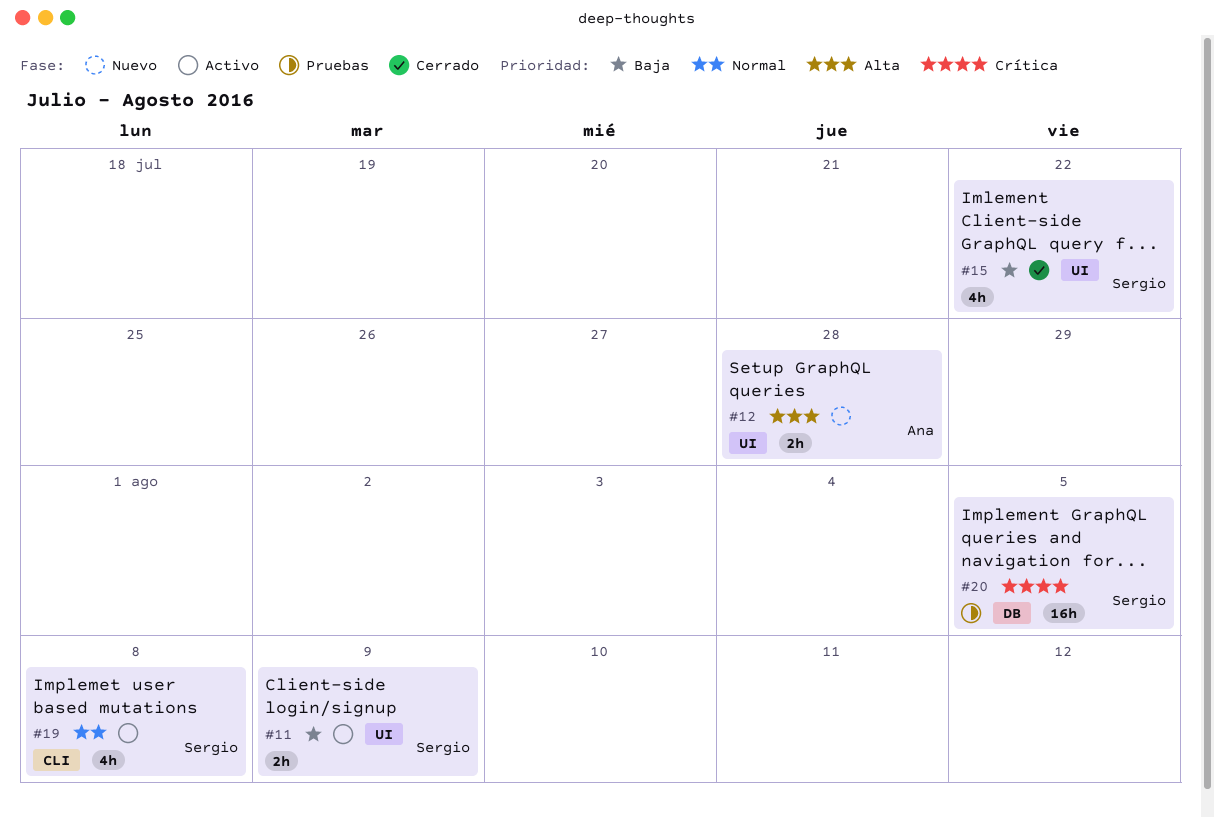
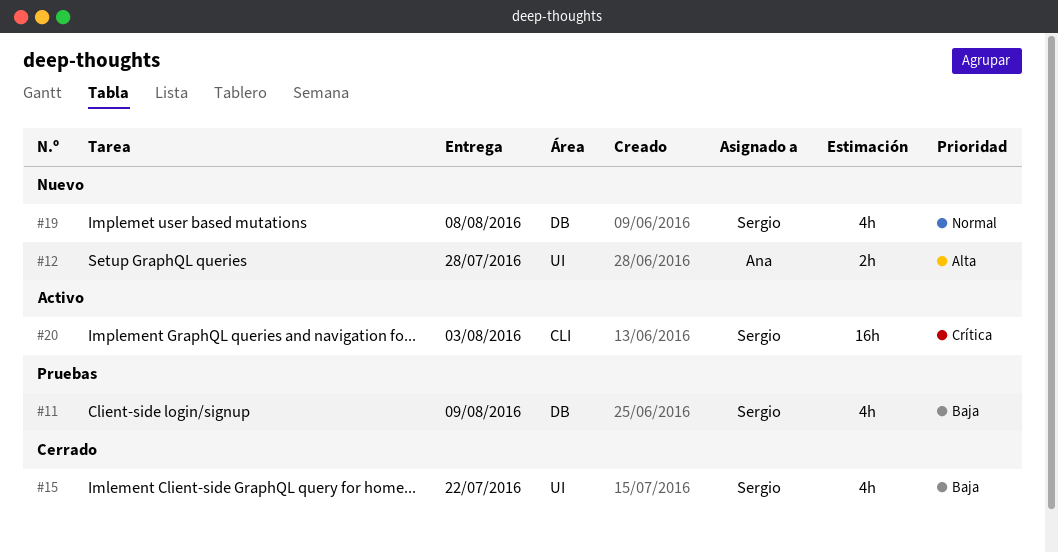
#11, status: Activo -> Pruebas
#11, label: UI -> DB
#11, estimate: 2h -> 4h
#19, status: Activo -> Nuevo
#19, label: CLI -> DB
#20, status: Pruebas -> Activo
#20, label: DB -> CLI
#20, due: Aug 5 -> Aug 3

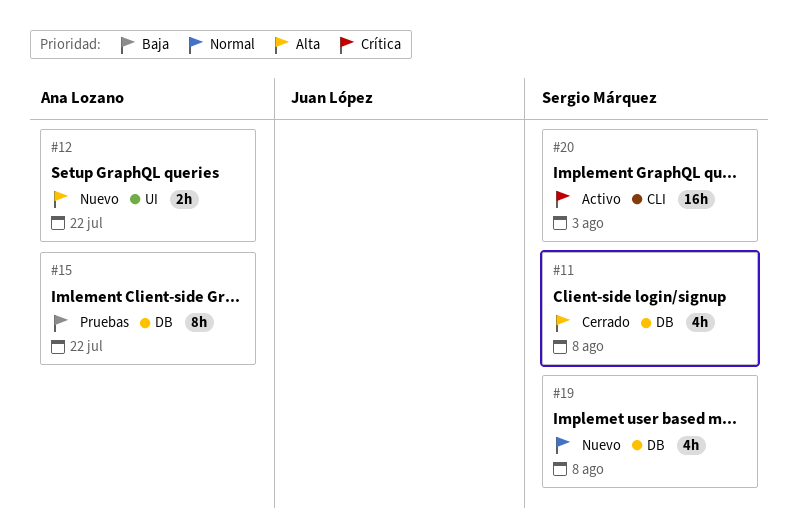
#11, status: Pruebas -> Cerrado
#11, priority: Baja -> Alta
#11, due: Aug 9 -> Aug 8
#12, due: Jul 28 -> Jul 22
#15, status: Cerrado -> Pruebas
#15, owner: Sergio Márquez -> Ana Lozano
#15, label: UI -> DB
#15, estimate: 4h -> 8h

